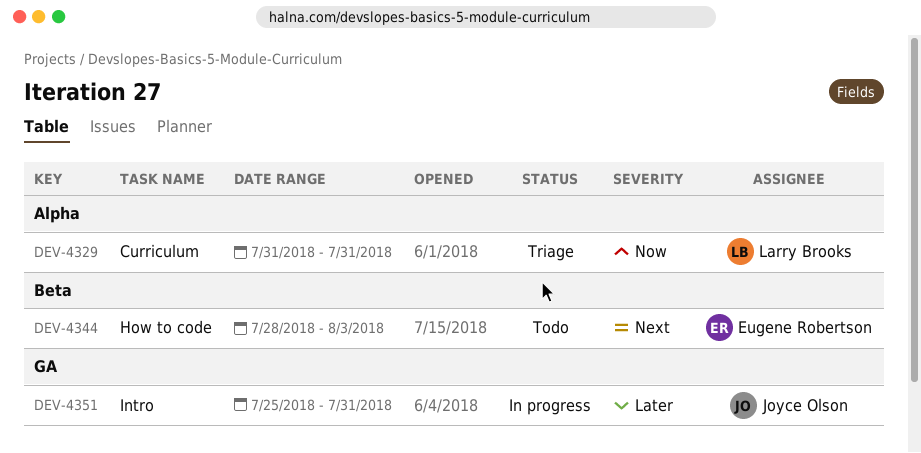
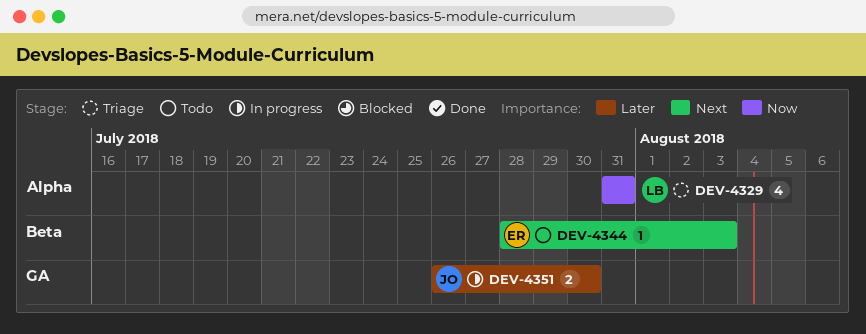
DEV-4351, start: Jul 25 -> Jul 26
DEV-4351, due: Jul 31 -> Jul 30

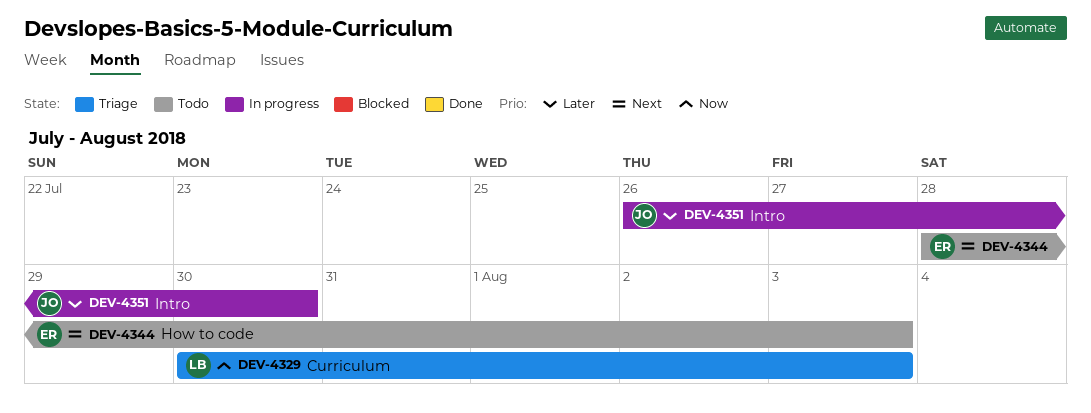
DEV-4329, start: Jul 31 -> Jul 30
DEV-4329, due: Jul 31 -> Aug 3

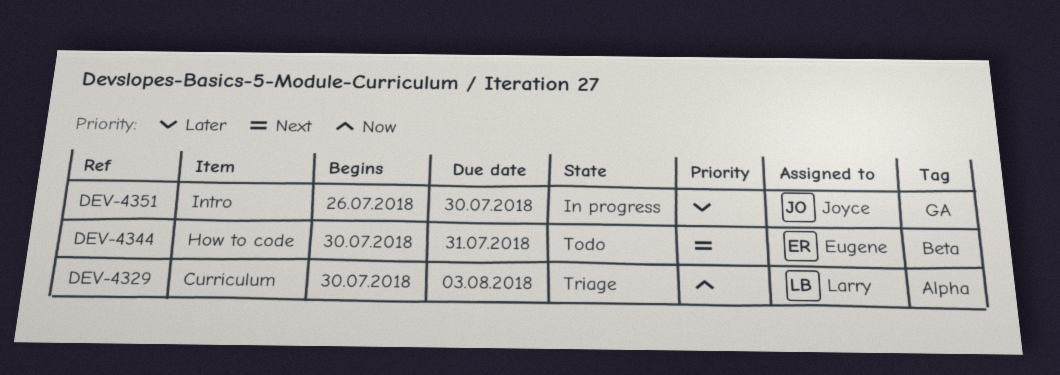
DEV-4344, start: Jul 28 -> Jul 30
DEV-4344, due: Aug 3 -> Jul 31

